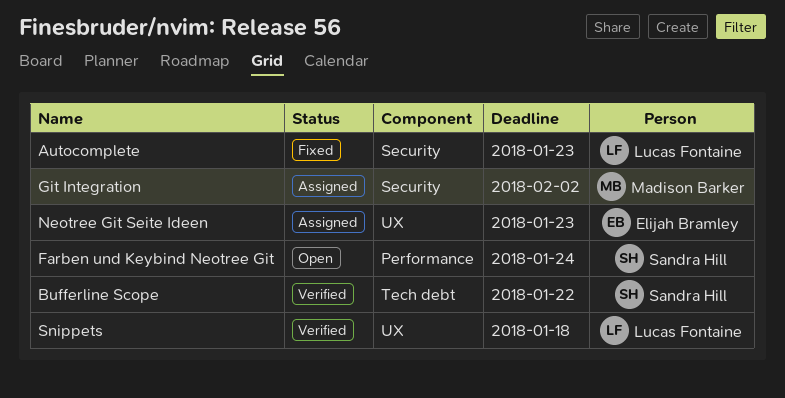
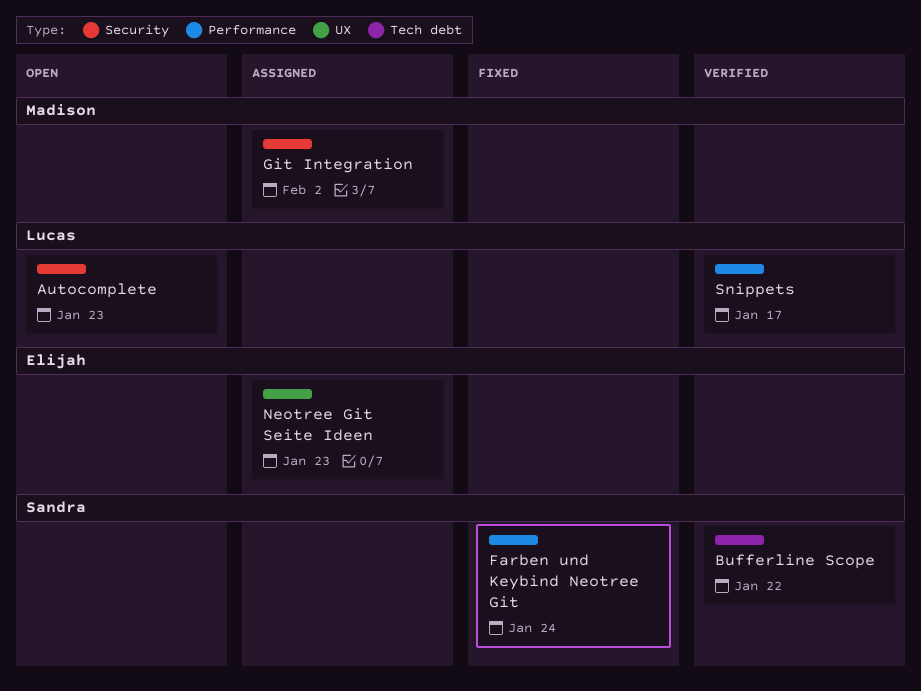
Autocomplete, status: Fixed -> Open
Farben und Keybind Neotree Git, status: Open -> Fixed
Snippets, label: UX -> Performance
Snippets, due: Jan 18 -> Jan 17

